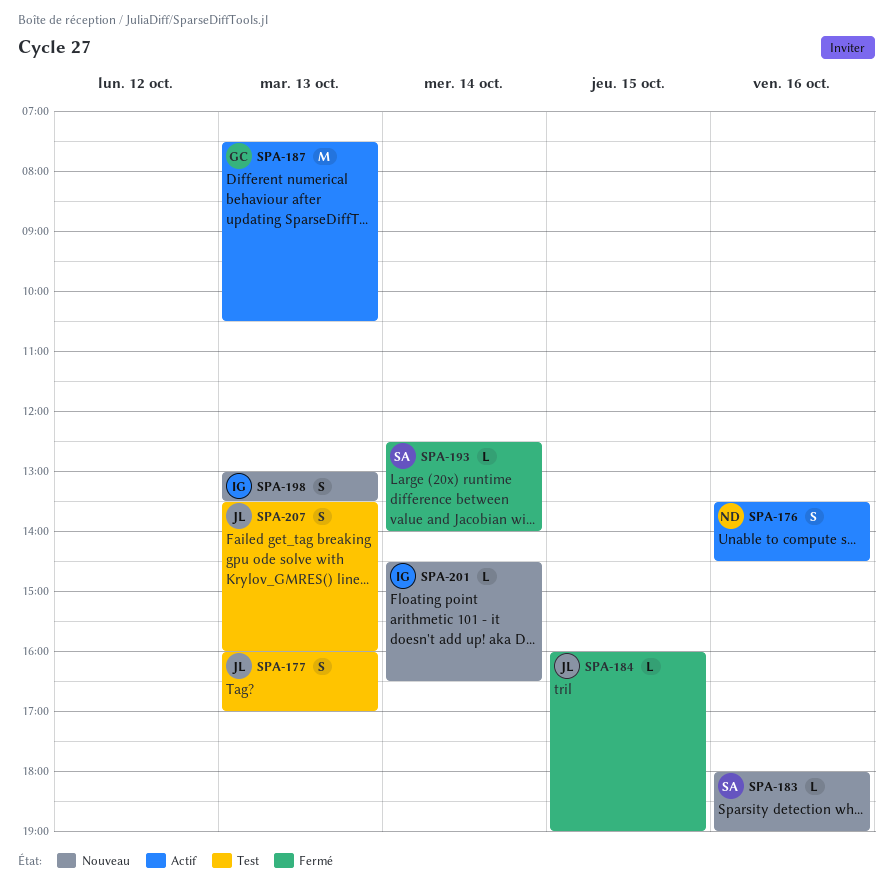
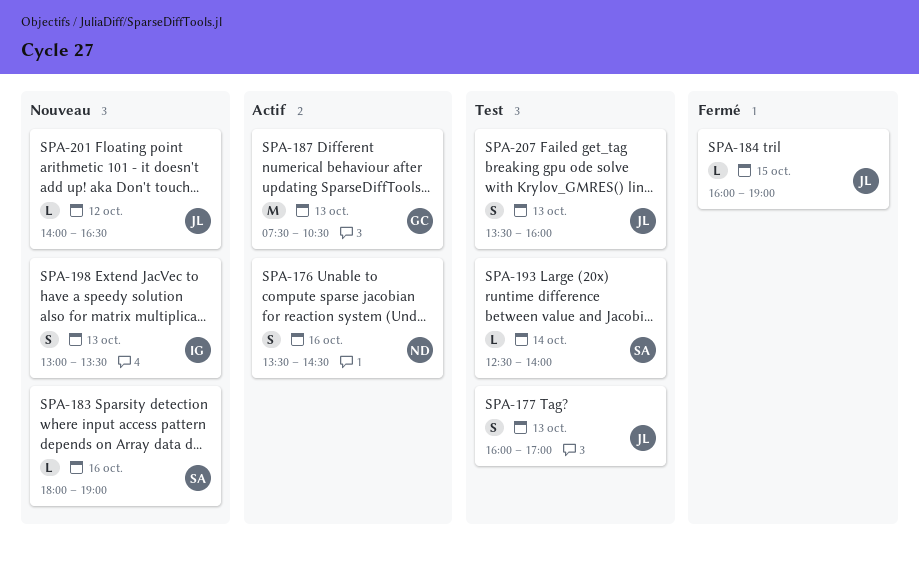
SPA-193, status: Fermé -> Test
SPA-201, owner: IG -> JL
SPA-201, day: Oct 14 -> Oct 12
SPA-201, begins: 14:30 -> 14:00

